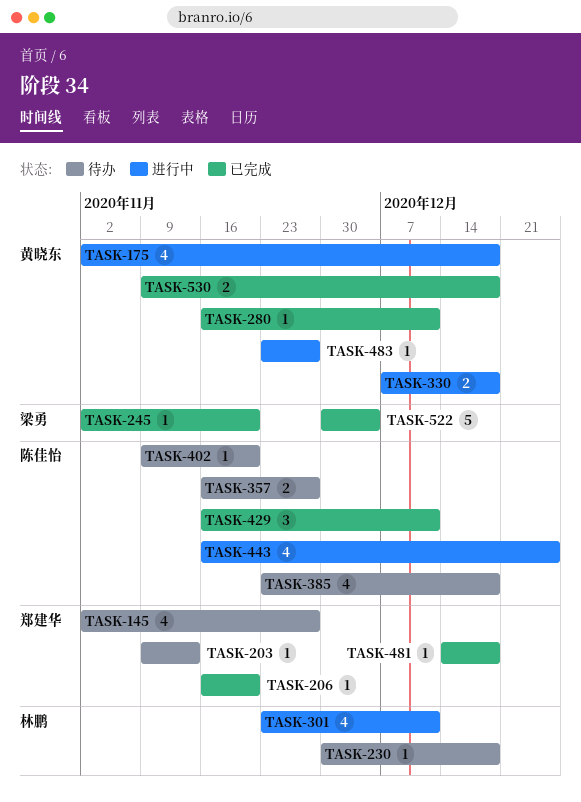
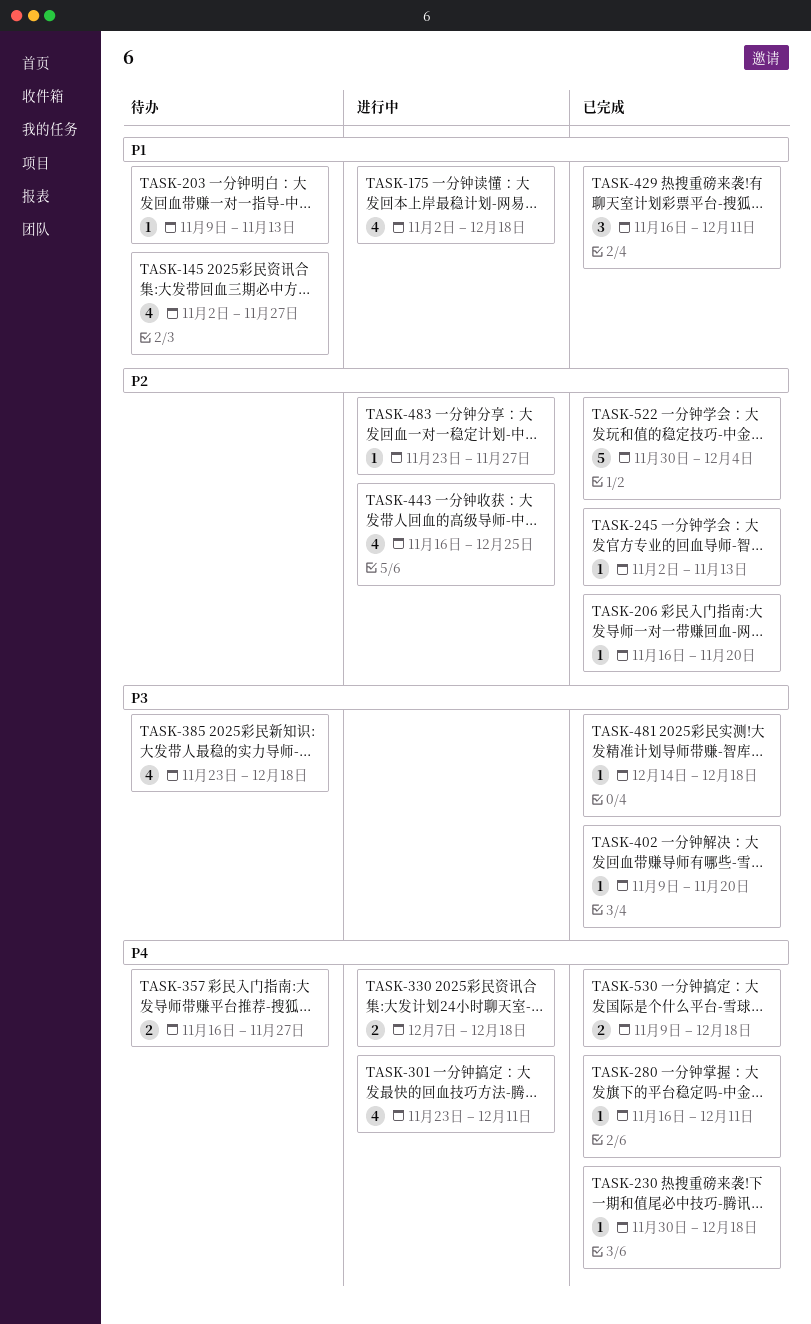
TASK-230, status: 待办 -> 已完成
TASK-245, due: Nov 20 -> Nov 13
TASK-402, status: 待办 -> 已完成

